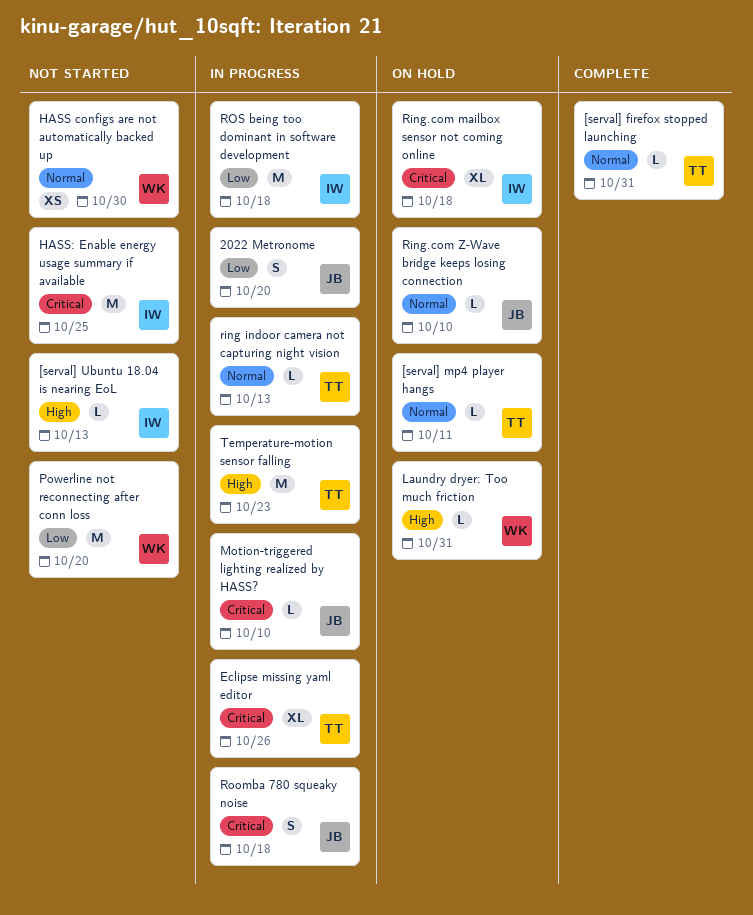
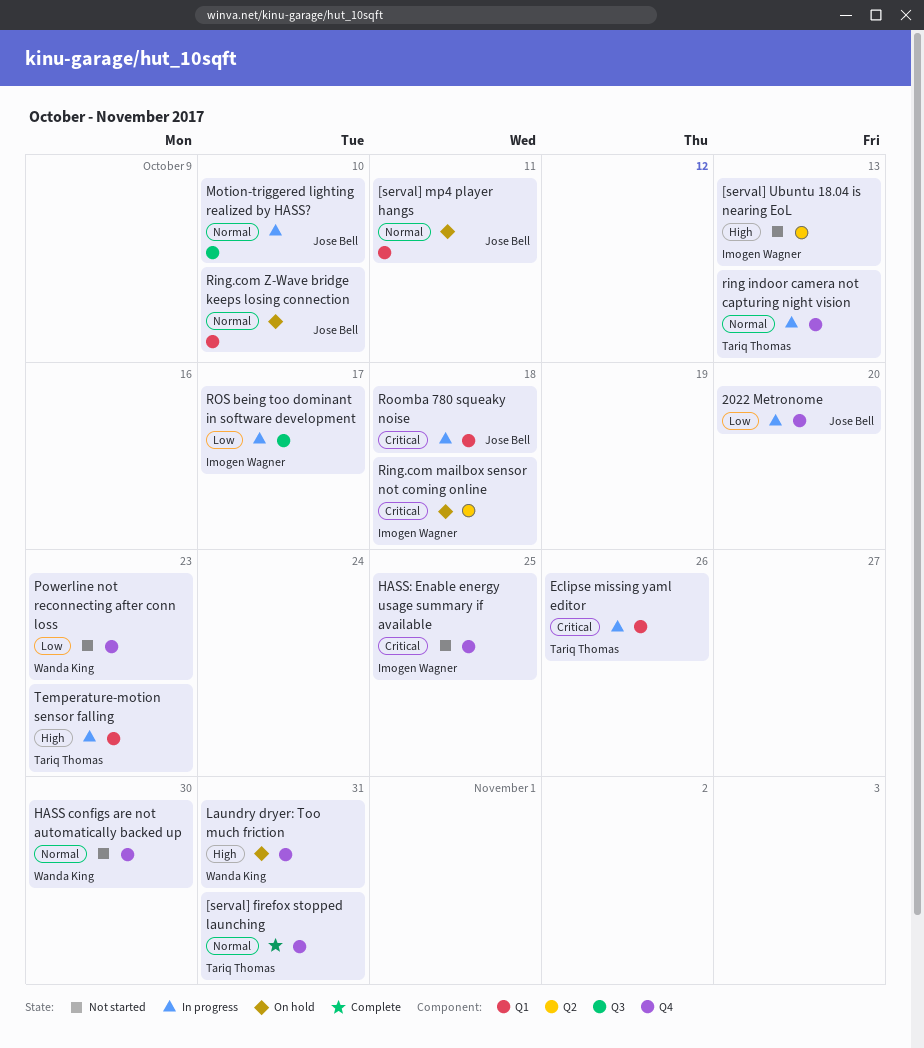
[serval] mp4 player hangs, owner: Tariq Thomas -> Jose Bell
Motion-triggered lighting realized by HASS?, priority: Critical -> Normal
Powerline not reconnecting after conn loss, due: Oct 20 -> Oct 23
ROS being too dominant in software development, due: Oct 18 -> Oct 17

